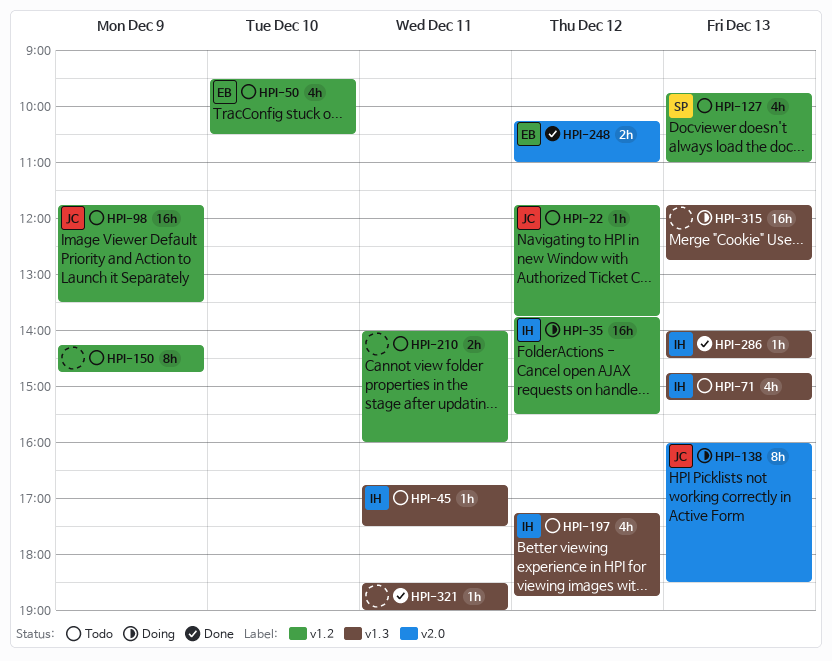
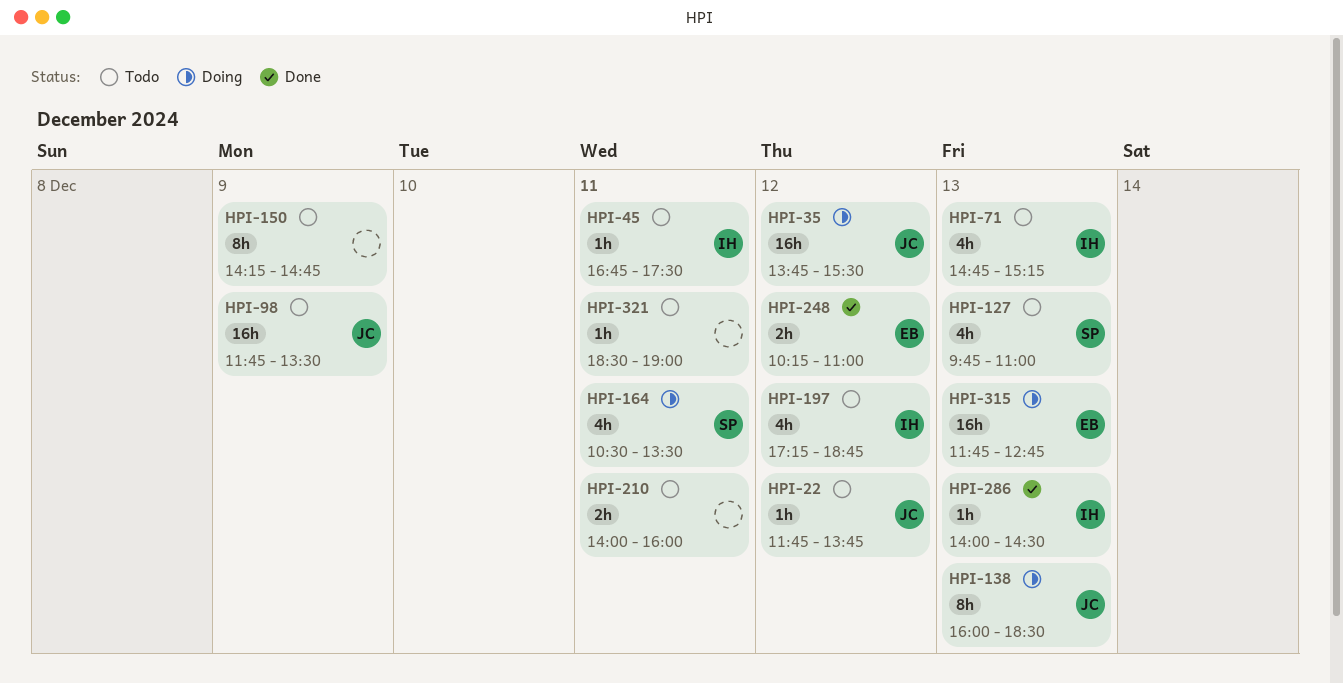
HPI-35, owner: IH -> JC
HPI-50: present -> none
HPI-164: none -> present
HPI-315, owner: none -> EB
HPI-321, status: Done -> Todo

